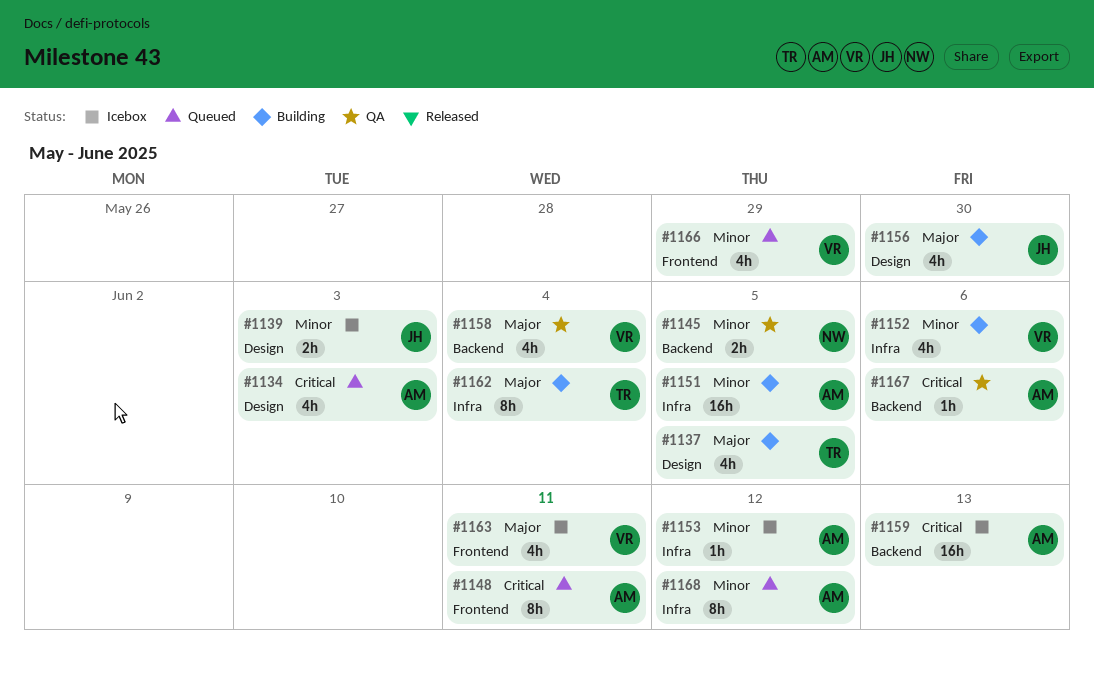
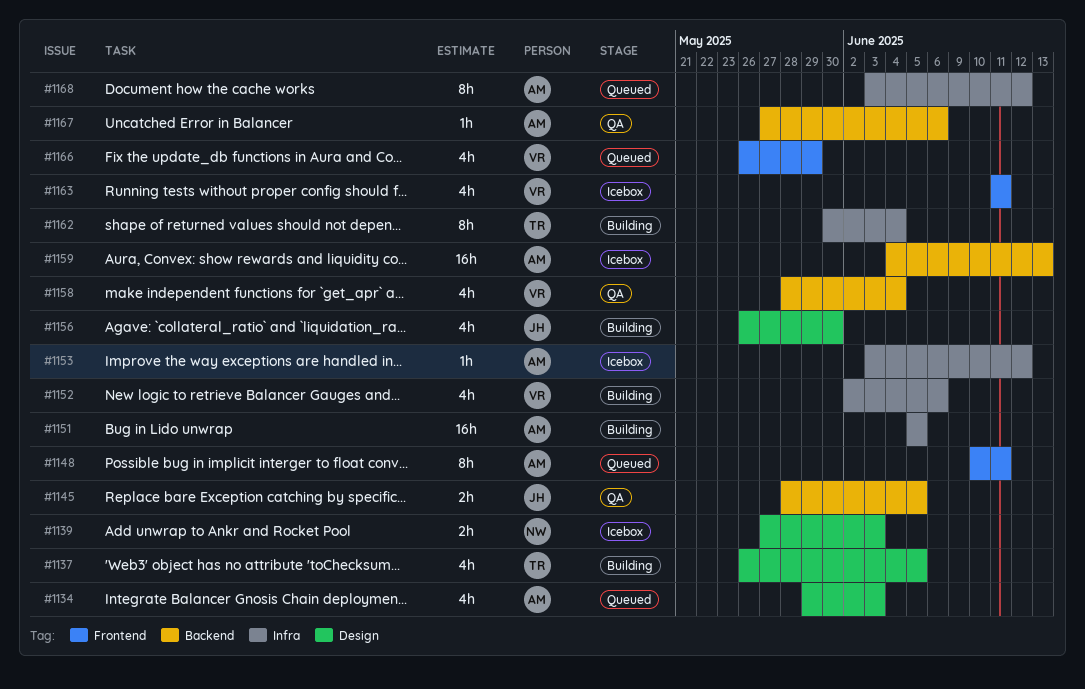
#1139, owner: JH -> NW
#1145, owner: NW -> JH

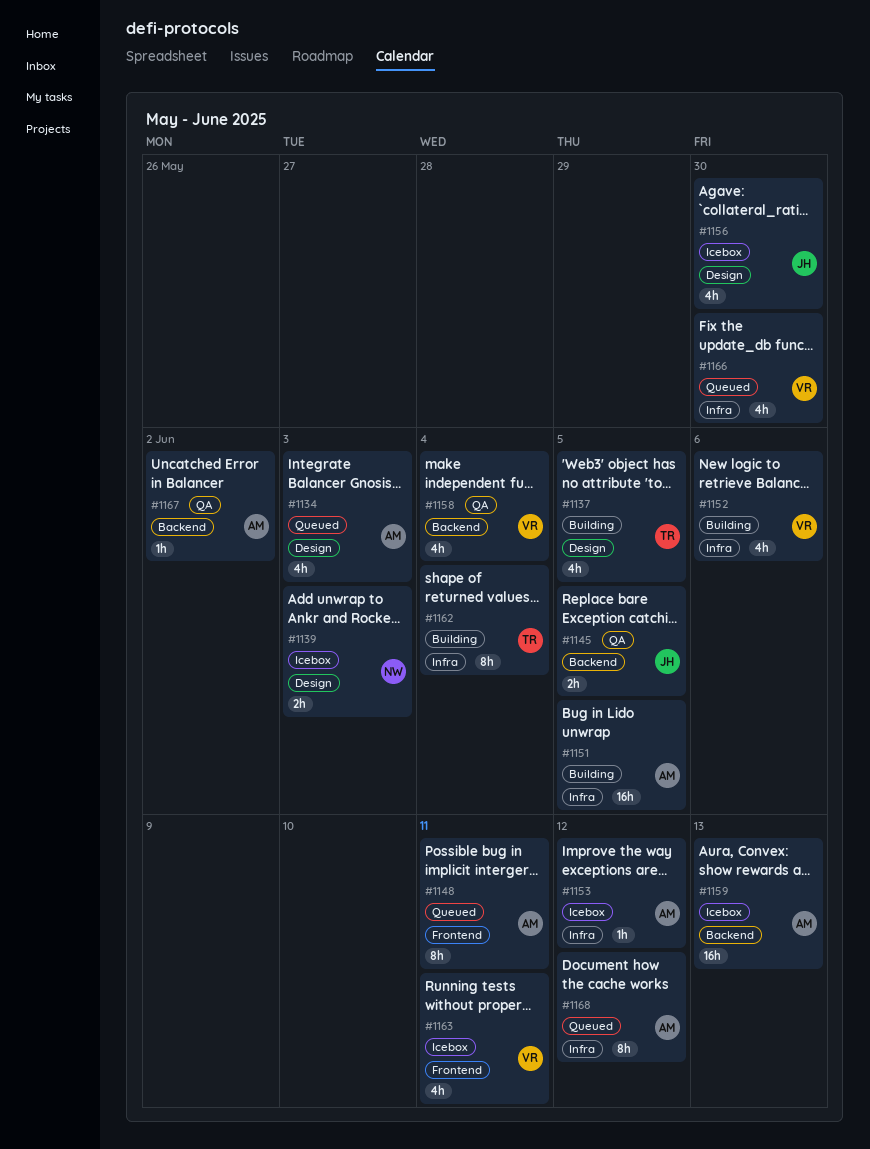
#1156, status: Building -> Icebox
#1166, label: Frontend -> Infra
#1166, due: May 29 -> May 30
#1167, due: Jun 6 -> Jun 2

